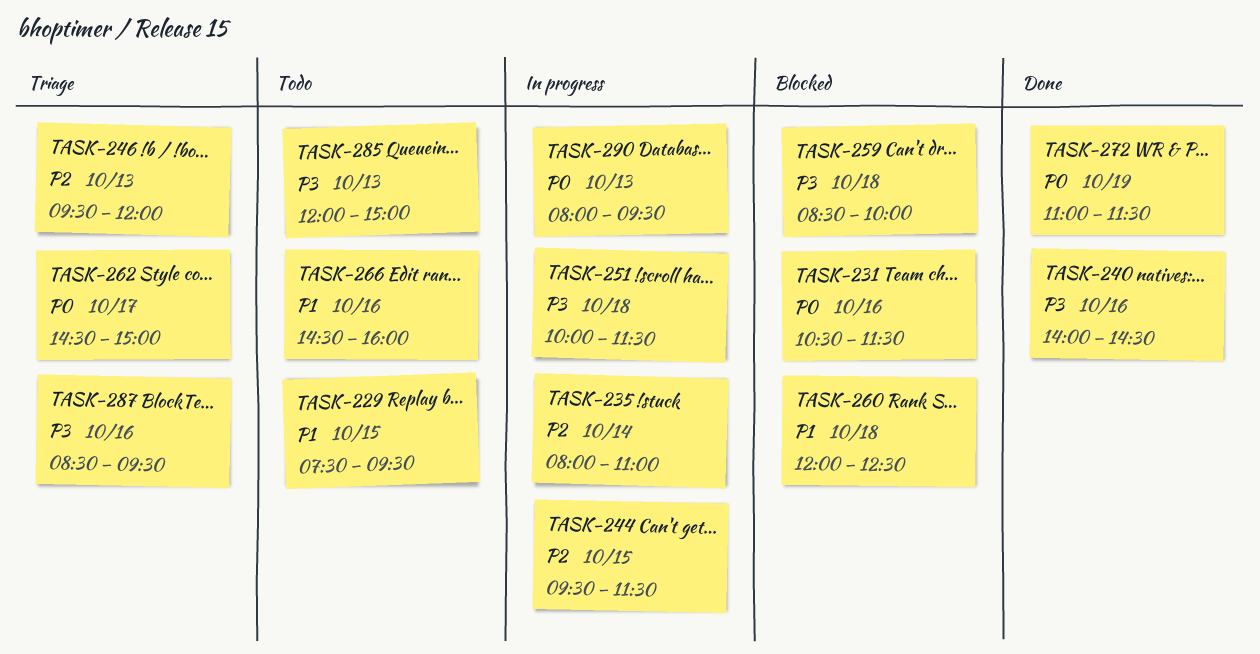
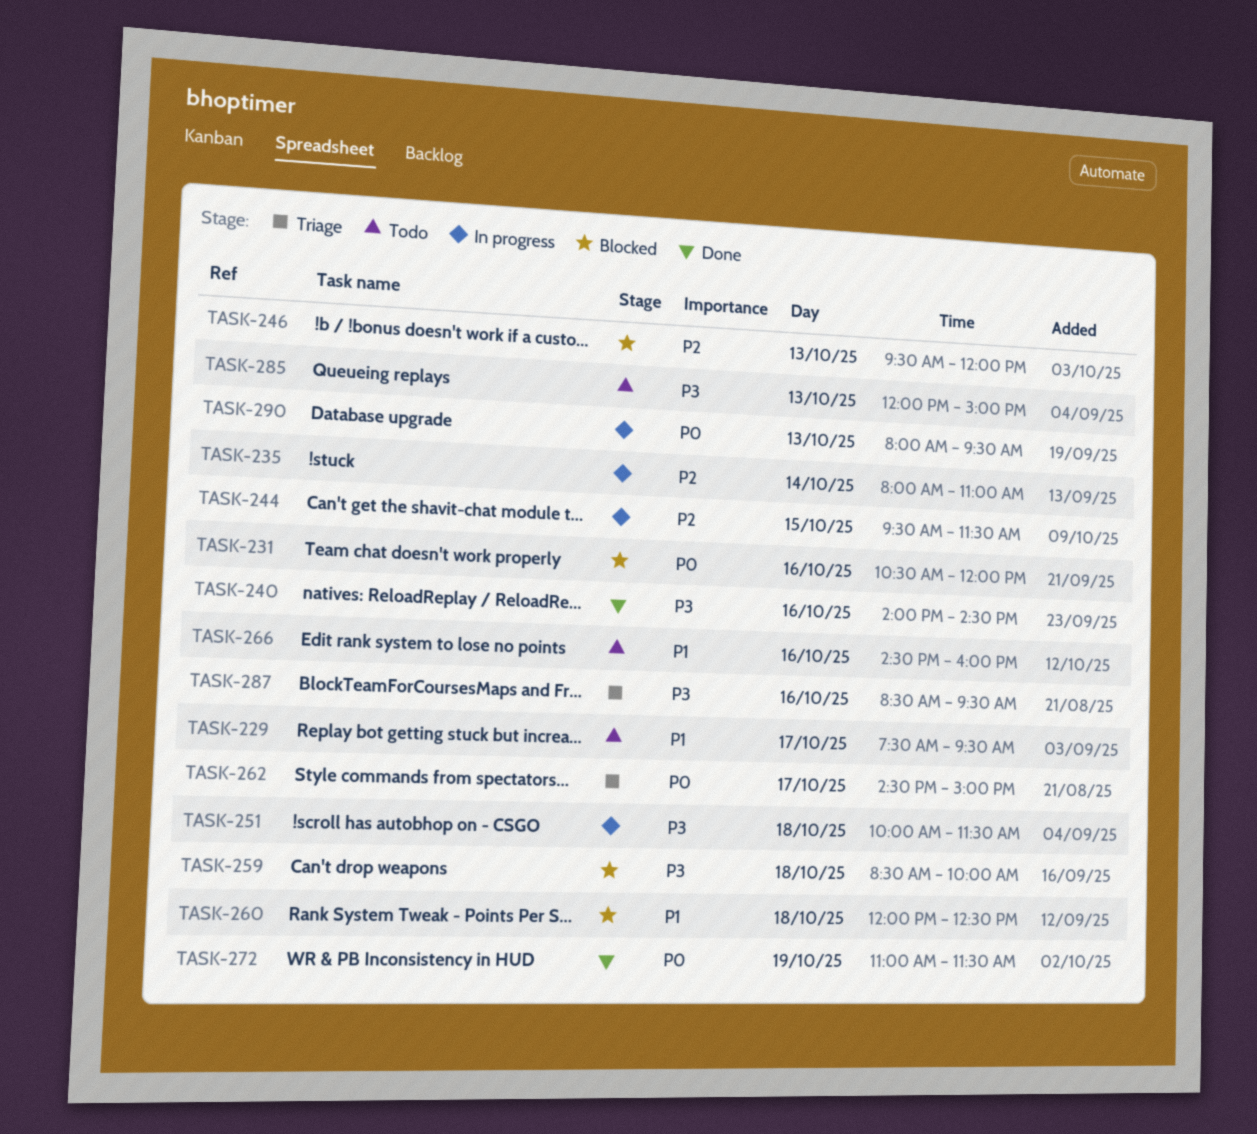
TASK-229, day: Oct 15 -> Oct 17
TASK-231, ends: 11:30 -> 12:00
TASK-246, status: Triage -> Blocked

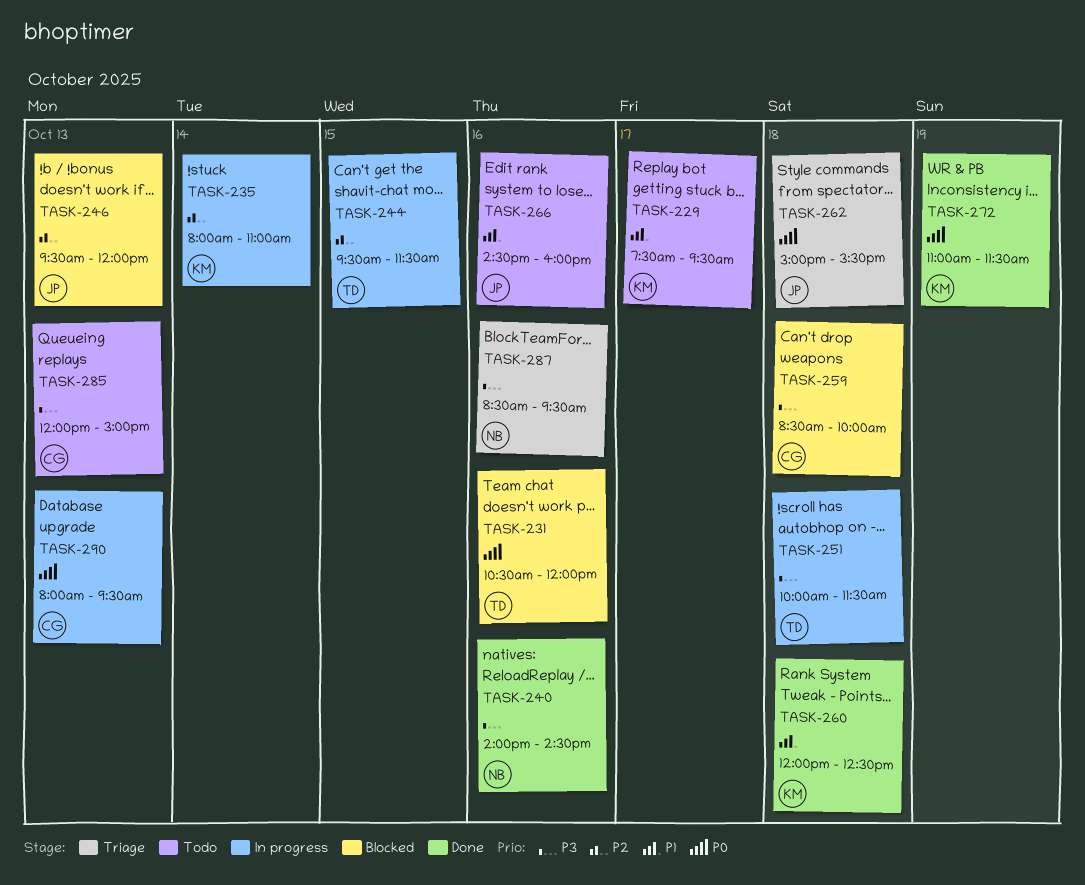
TASK-260, status: Blocked -> Done
TASK-262, day: Oct 17 -> Oct 18
TASK-262, begins: 14:30 -> 15:00
TASK-262, ends: 15:00 -> 15:30

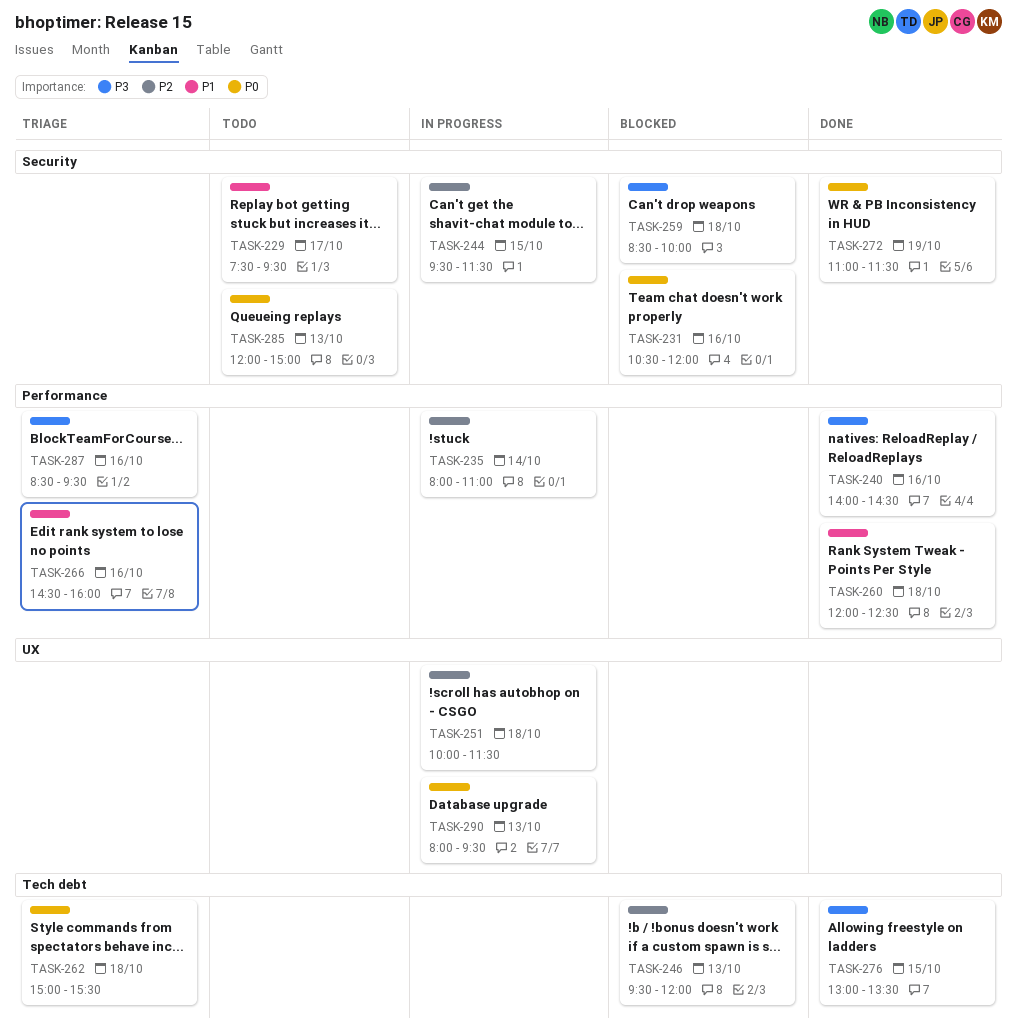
TASK-251, priority: P3 -> P2
TASK-266, status: Todo -> Triage
TASK-276: none -> present
TASK-285, priority: P3 -> P0

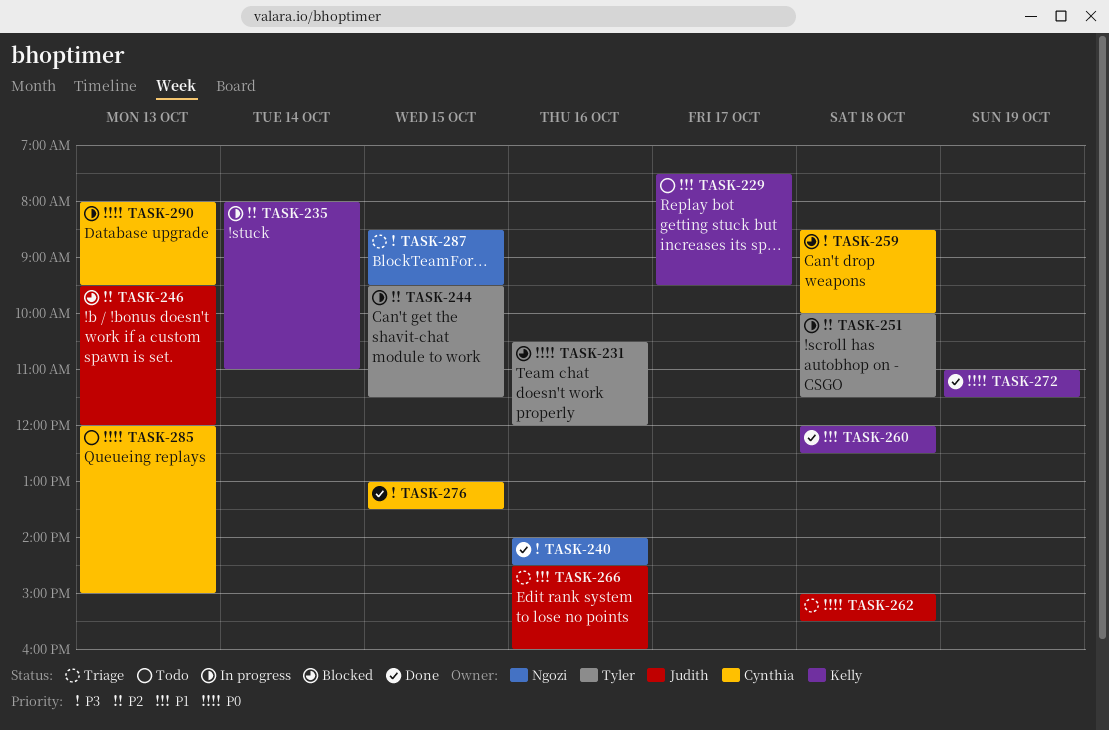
TASK-287, day: Oct 16 -> Oct 15

